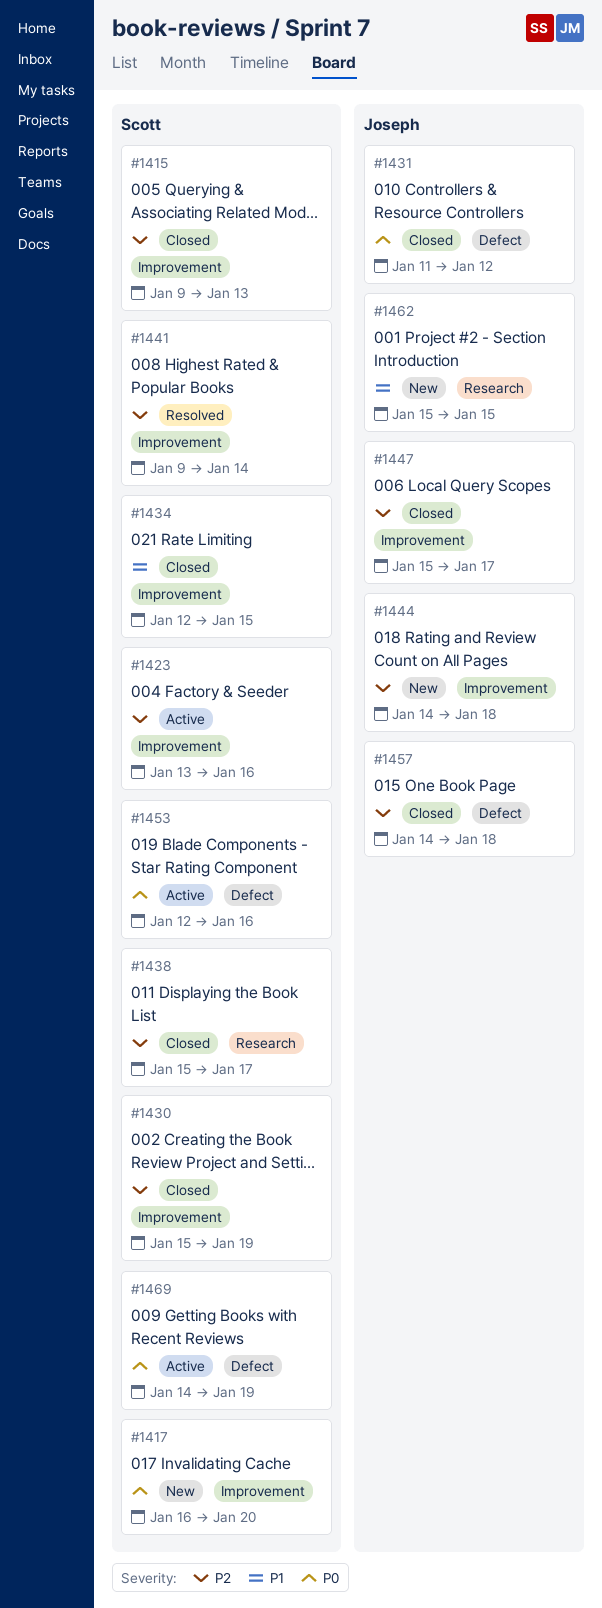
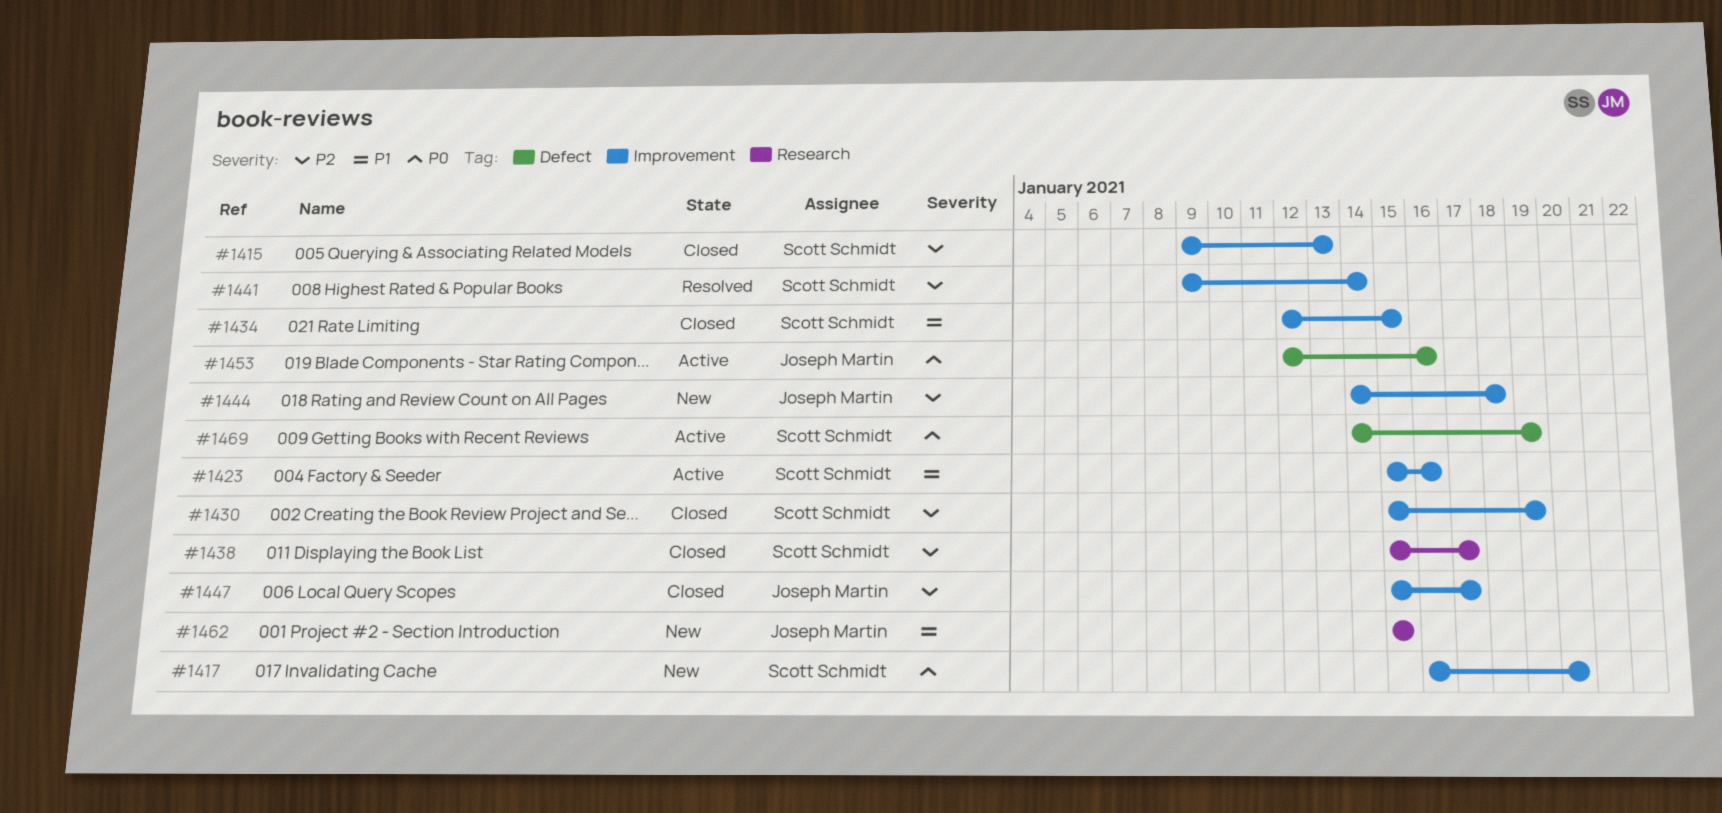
#1423, priority: P2 -> P1
#1423, start: Jan 13 -> Jan 15
#1431: present -> none
#1453, owner: Scott Schmidt -> Joseph Martin
#1457: present -> none

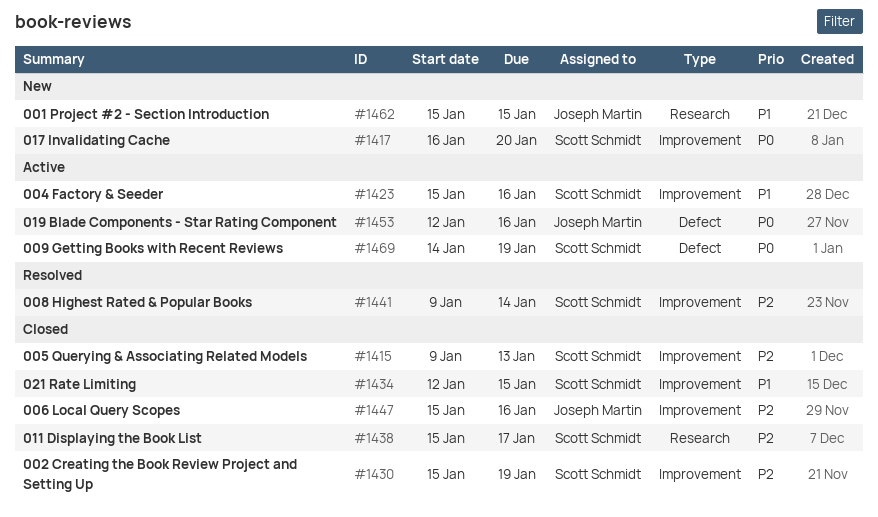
#1444: present -> none
#1447, due: Jan 17 -> Jan 16

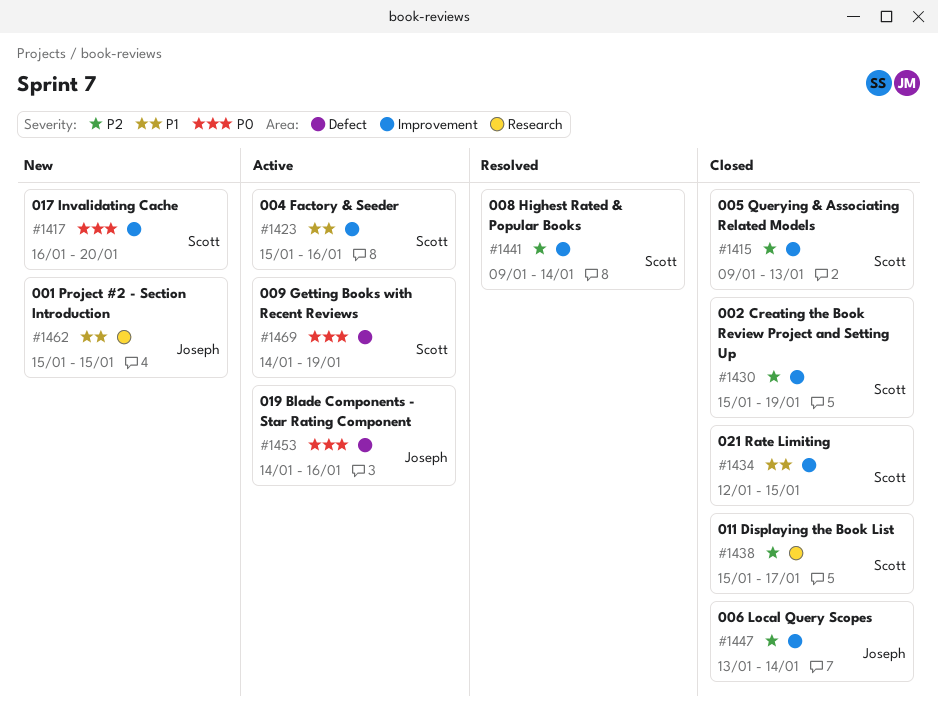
#1447, start: Jan 15 -> Jan 13
#1447, due: Jan 16 -> Jan 14
#1453, start: Jan 12 -> Jan 14

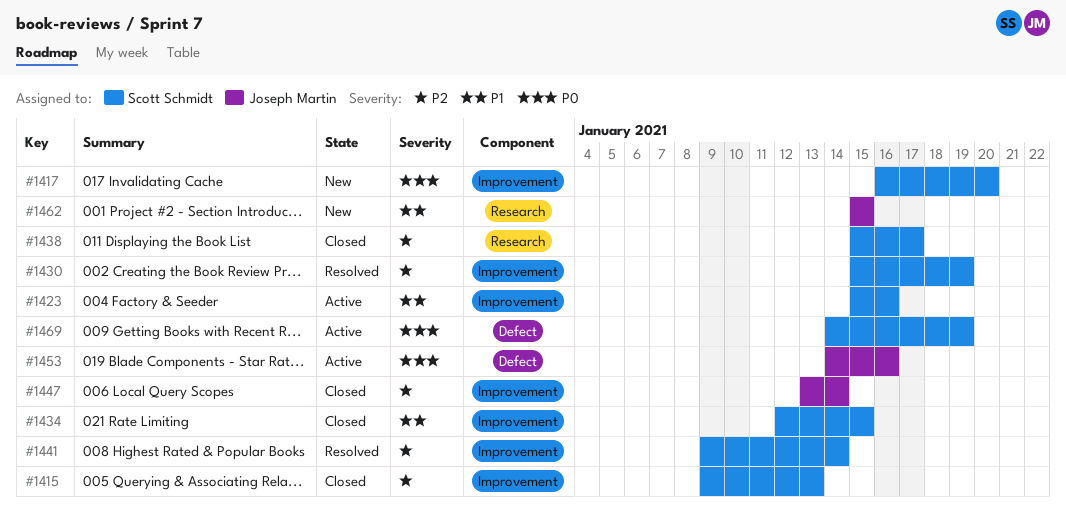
#1430, status: Closed -> Resolved

